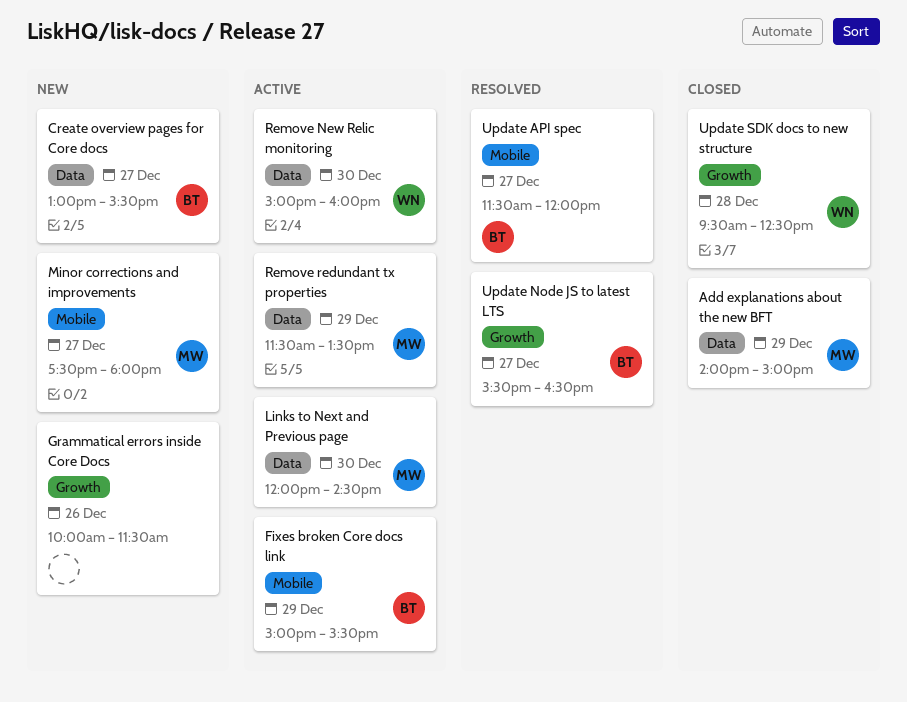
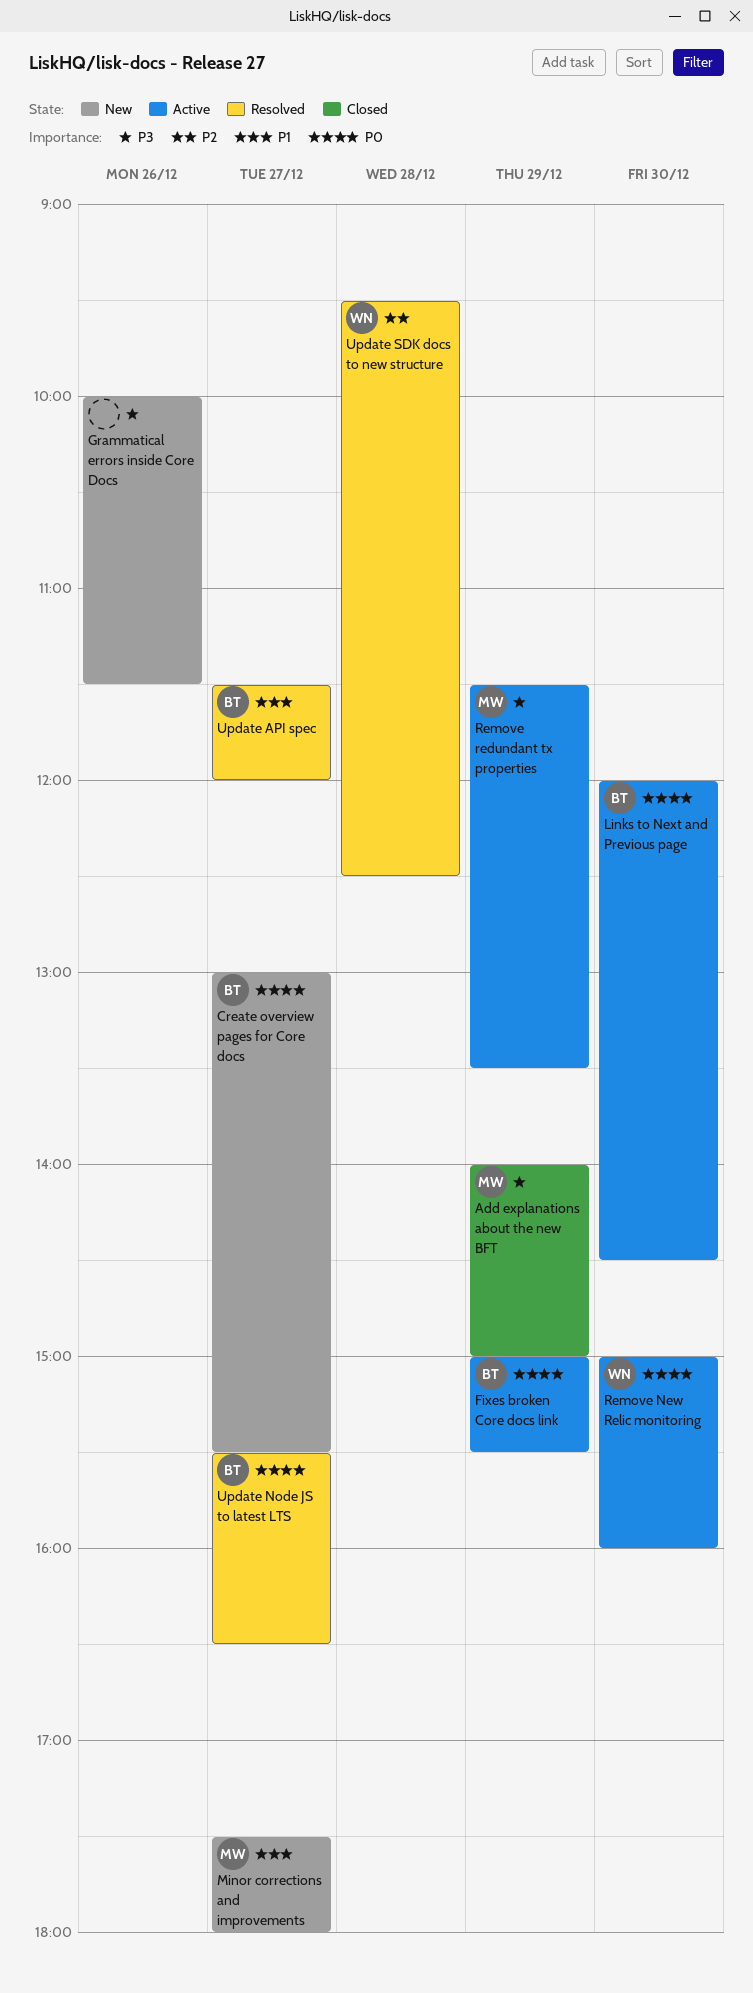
Links to Next and Previous page, owner: MW -> BT
Update SDK docs to new structure, status: Closed -> Resolved

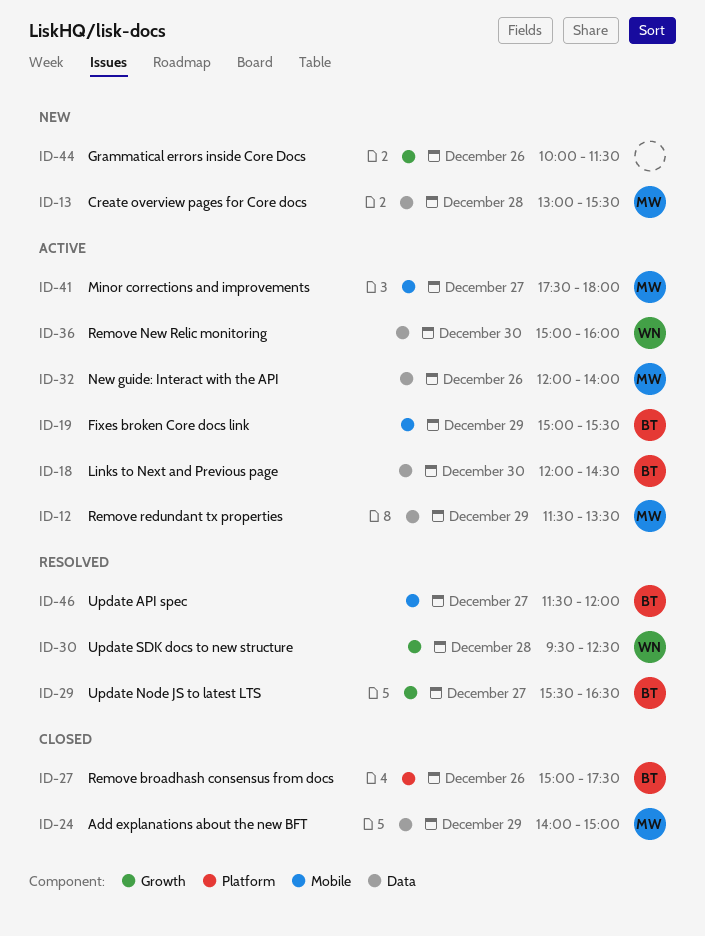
Create overview pages for Core docs, owner: BT -> MW
Create overview pages for Core docs, day: Dec 27 -> Dec 28
Minor corrections and improvements, status: New -> Active
New guide: Interact with the API: none -> present
Remove broadhash consensus from docs: none -> present

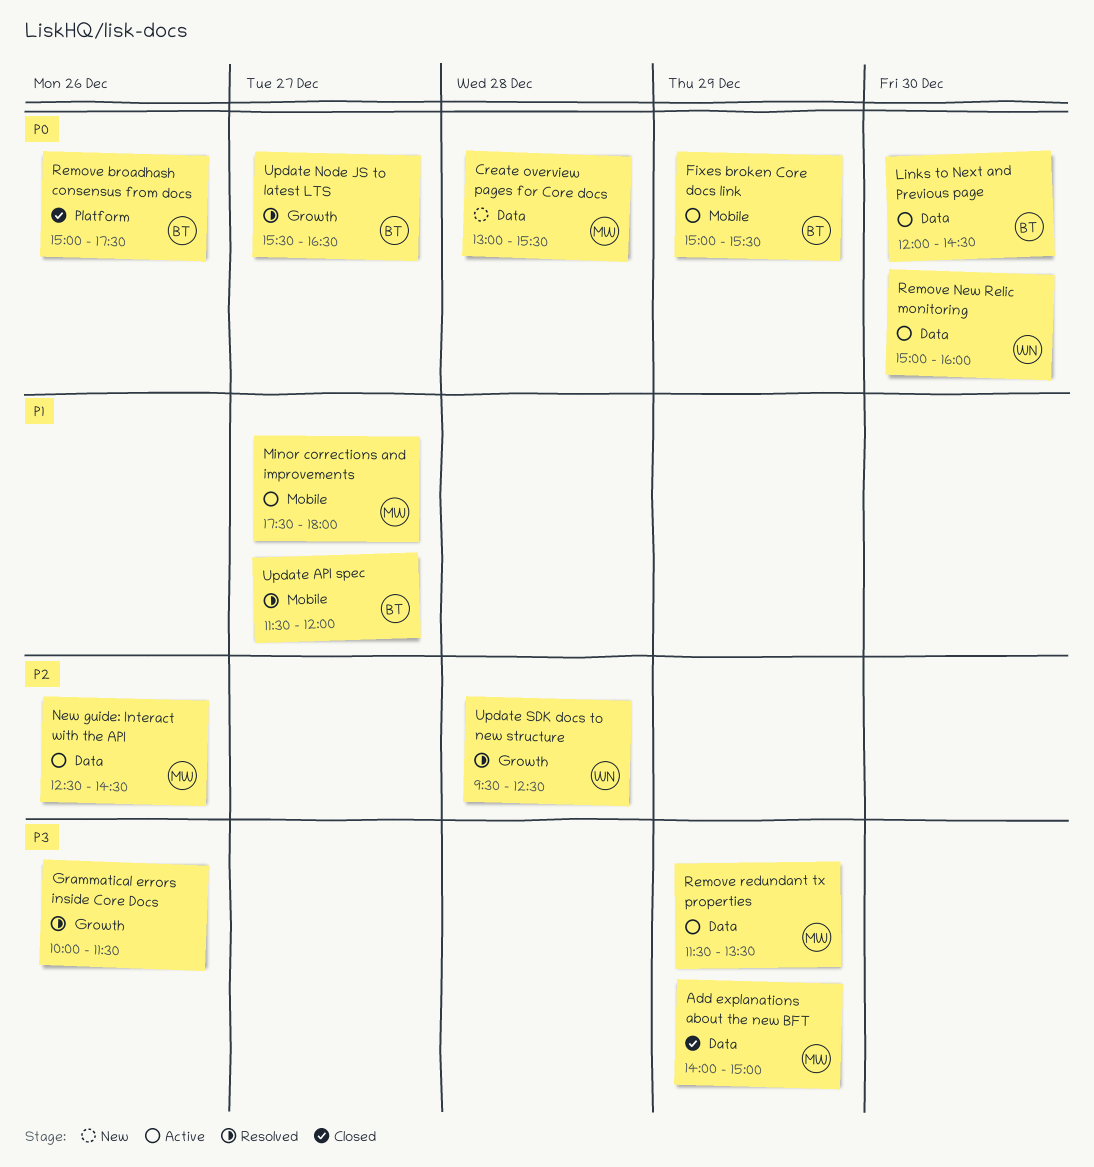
Grammatical errors inside Core Docs, status: New -> Resolved
New guide: Interact with the API, begins: 12:00 -> 12:30
New guide: Interact with the API, ends: 14:00 -> 14:30

